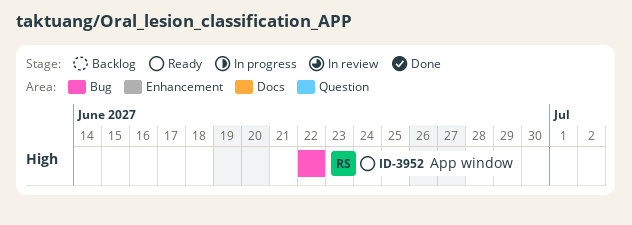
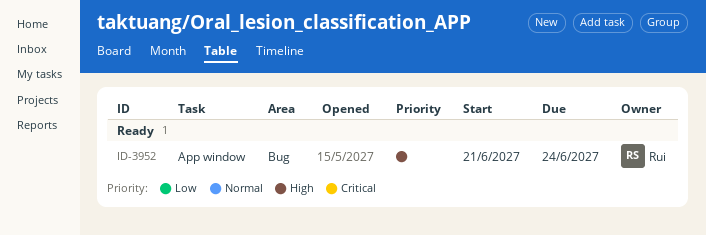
ID-3952, start: Jun 22 -> Jun 21
ID-3952, due: Jun 22 -> Jun 24

